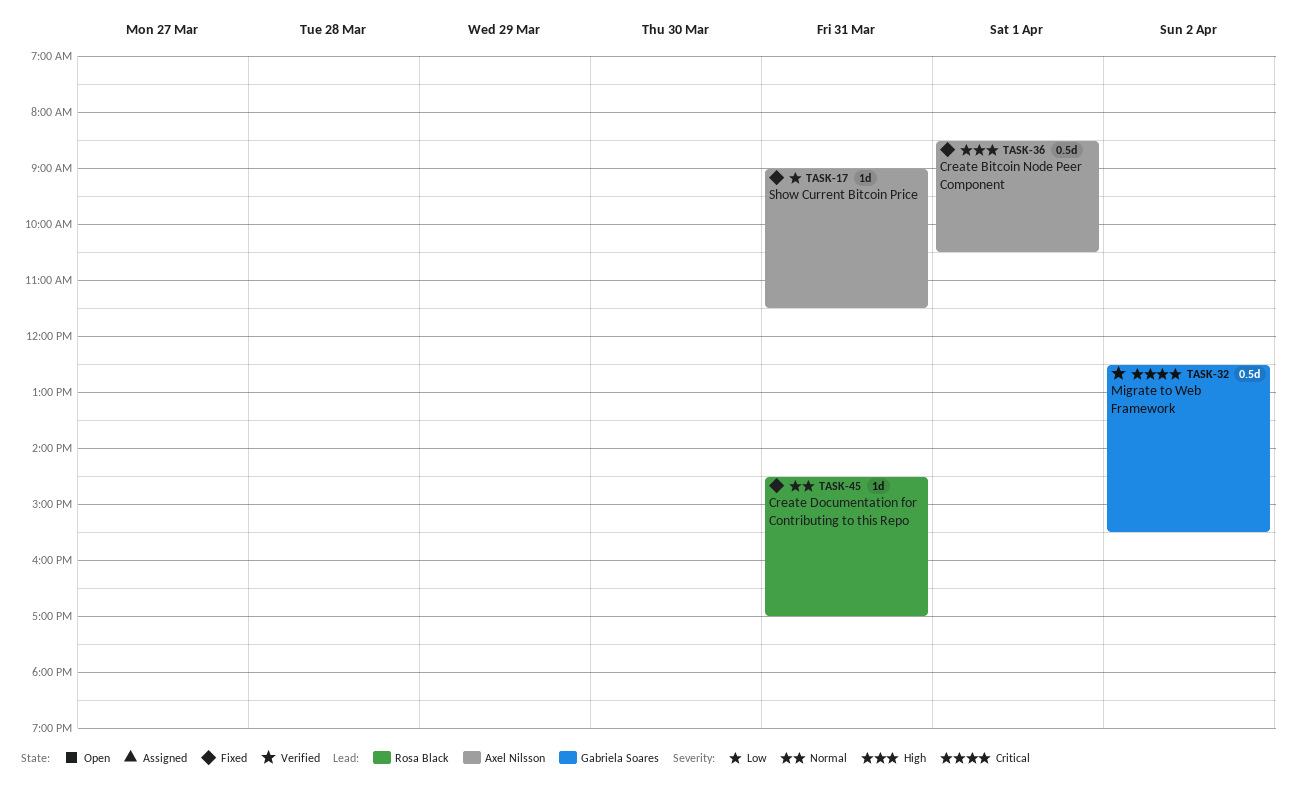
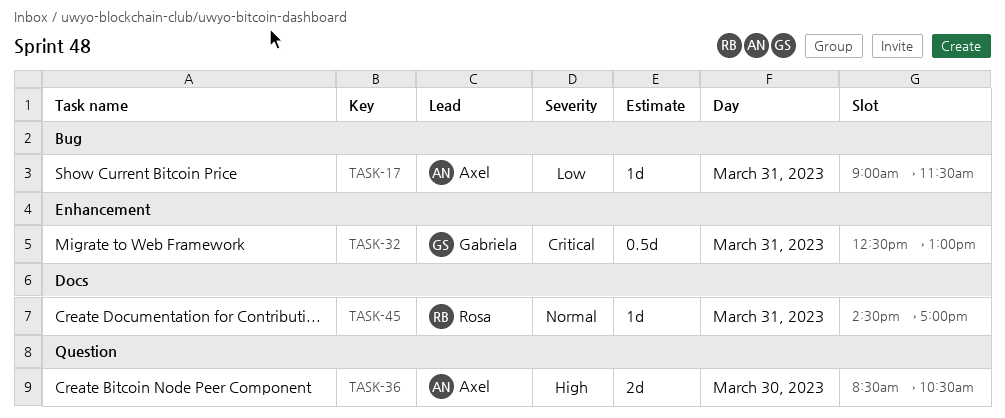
TASK-32, day: Apr 2 -> Mar 31
TASK-32, ends: 15:30 -> 13:00
TASK-36, estimate: 0.5d -> 2d
TASK-36, day: Apr 1 -> Mar 30

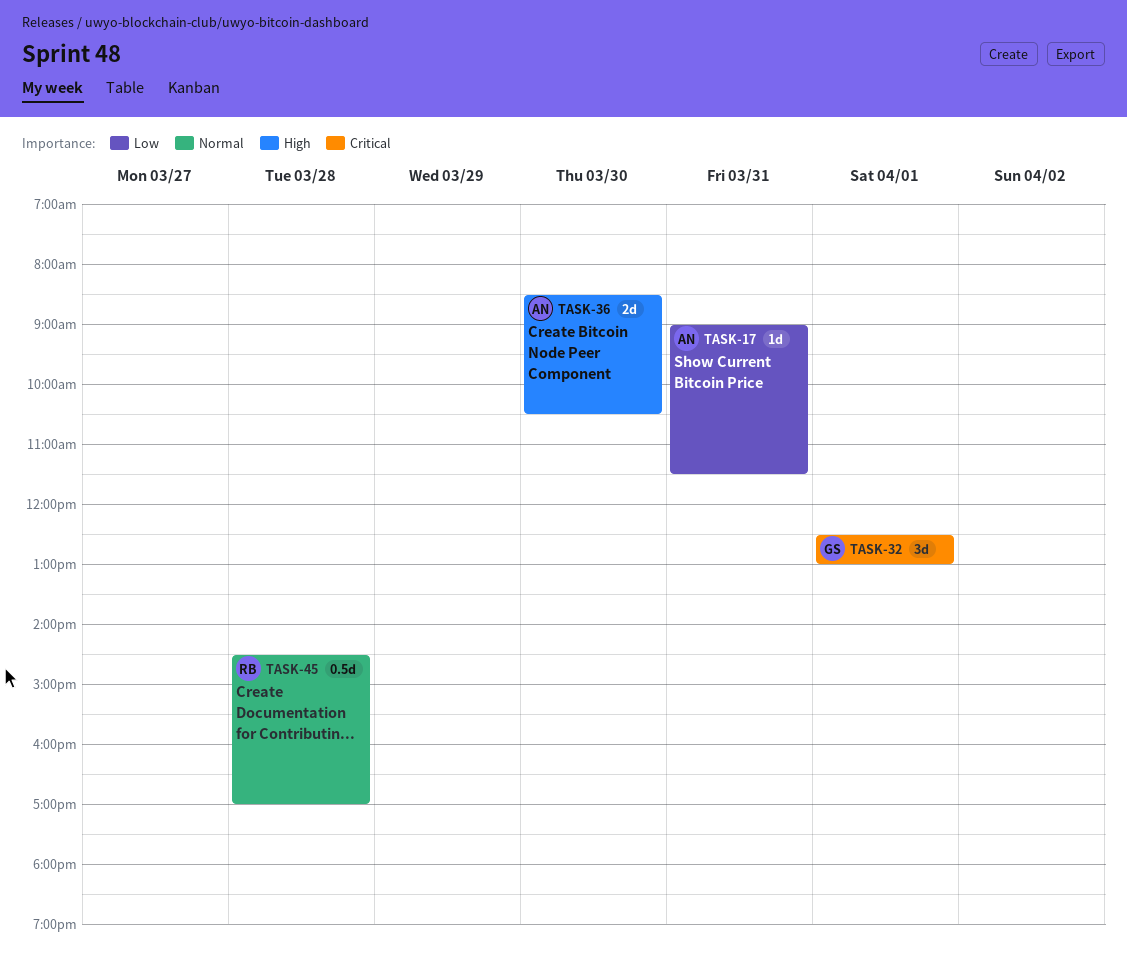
TASK-32, estimate: 0.5d -> 3d
TASK-32, day: Mar 31 -> Apr 1
TASK-45, estimate: 1d -> 0.5d
TASK-45, day: Mar 31 -> Mar 28

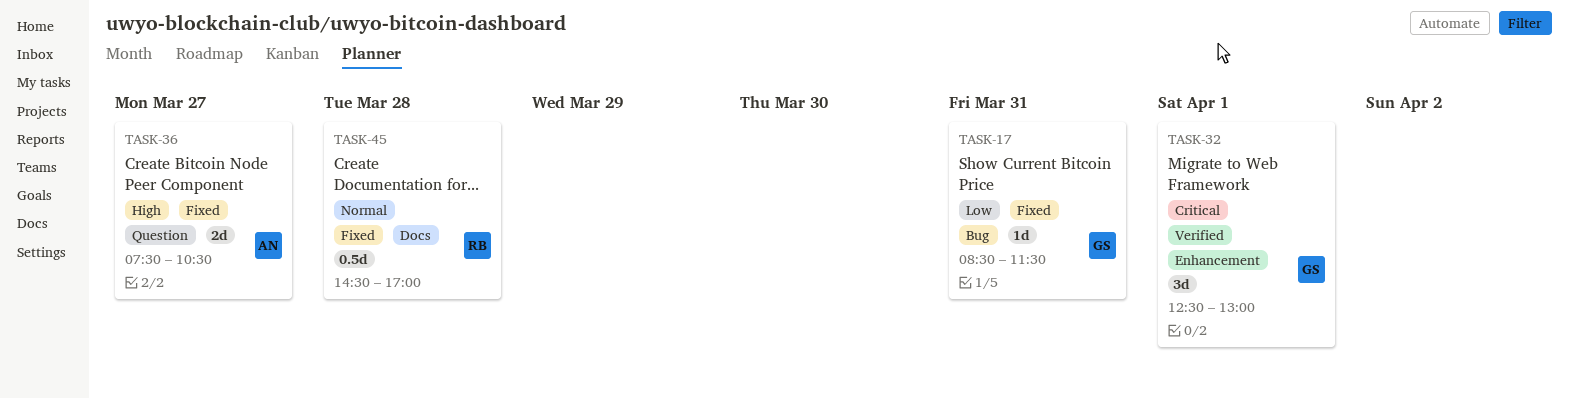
TASK-17, owner: AN -> GS
TASK-17, begins: 09:00 -> 08:30
TASK-36, day: Mar 30 -> Mar 27
TASK-36, begins: 08:30 -> 07:30

